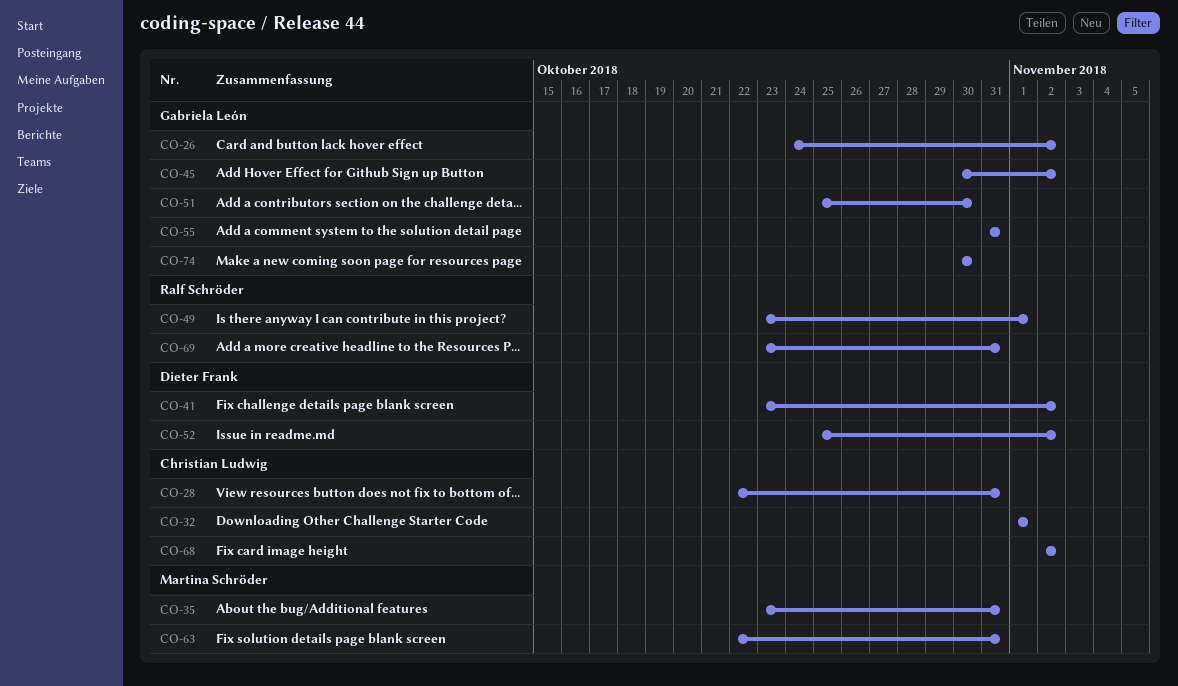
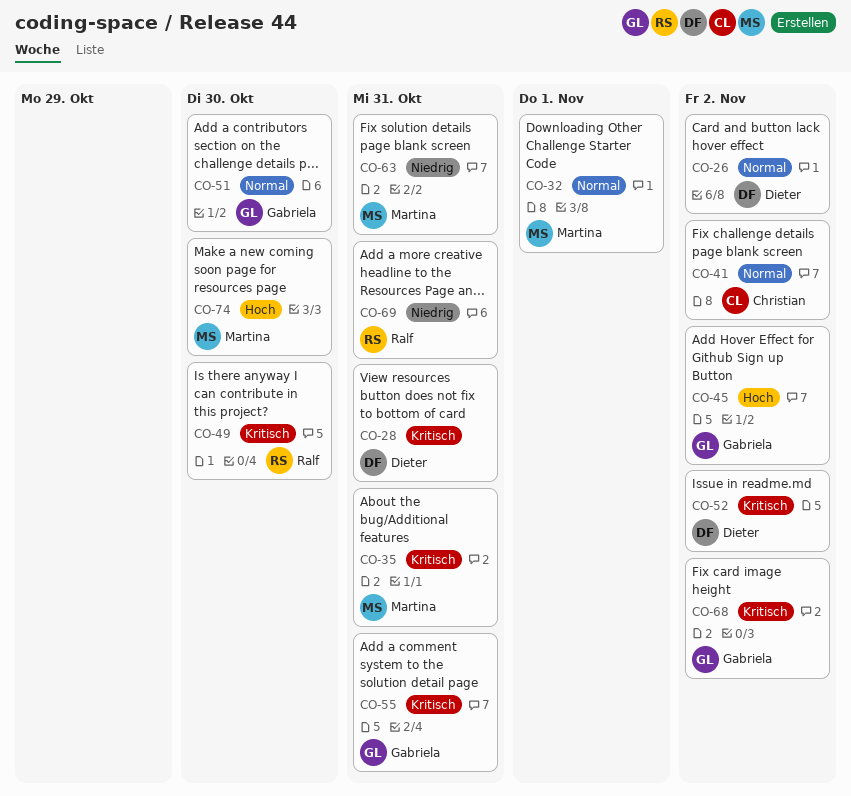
CO-26, owner: Gabriela León -> Dieter Frank
CO-28, owner: Christian Ludwig -> Dieter Frank
CO-32, owner: Christian Ludwig -> Martina Schröder
CO-41, owner: Dieter Frank -> Christian Ludwig
CO-49, due: Nov 1 -> Oct 30
CO-68, owner: Christian Ludwig -> Gabriela León
CO-74, owner: Gabriela León -> Martina Schröder

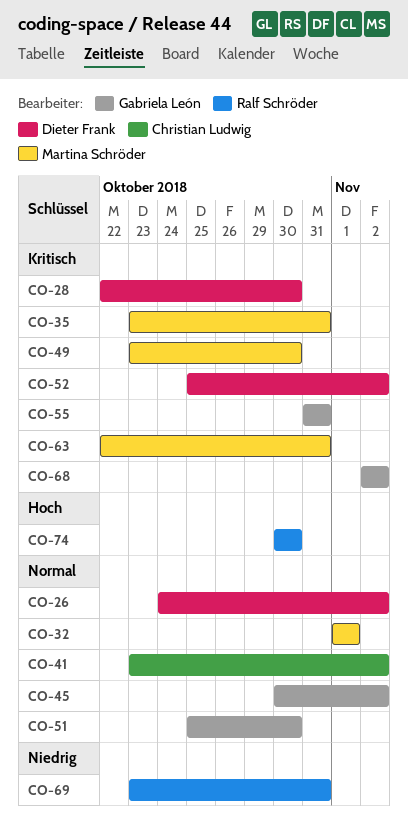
CO-28, due: Oct 31 -> Oct 30
CO-45, priority: Hoch -> Normal
CO-49, owner: Ralf Schröder -> Martina Schröder
CO-63, priority: Niedrig -> Kritisch
CO-74, owner: Martina Schröder -> Ralf Schröder

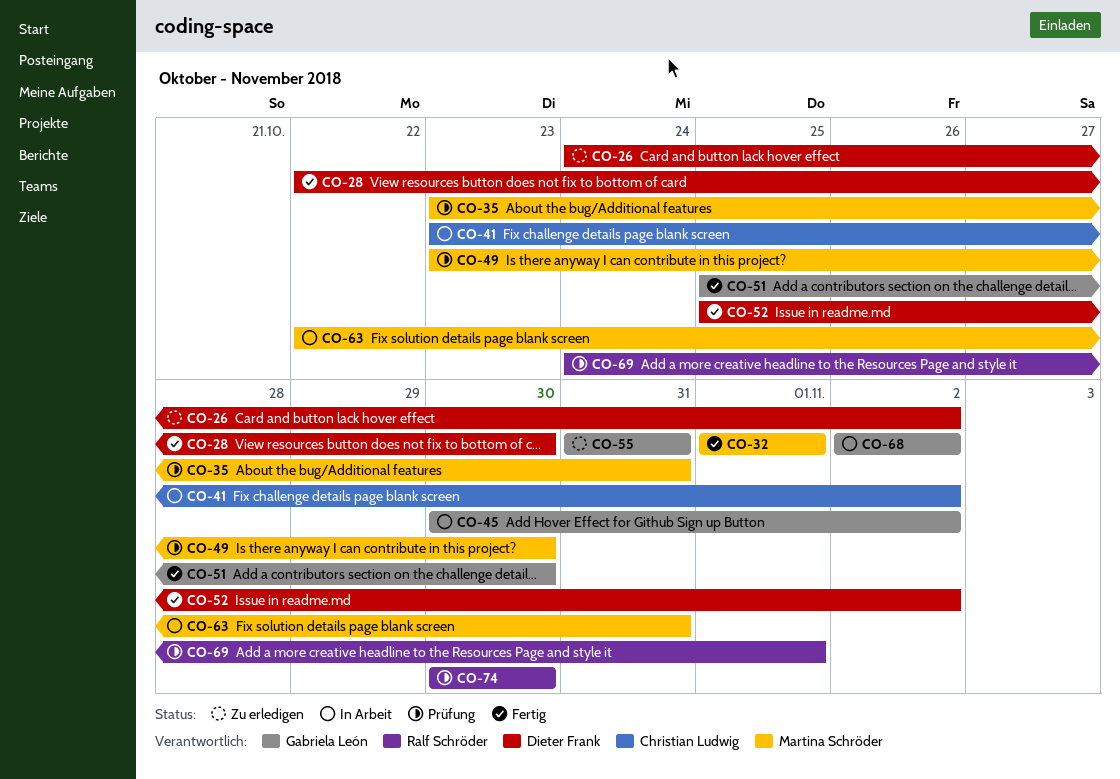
CO-69, start: Oct 23 -> Oct 24
CO-69, due: Oct 31 -> Nov 1

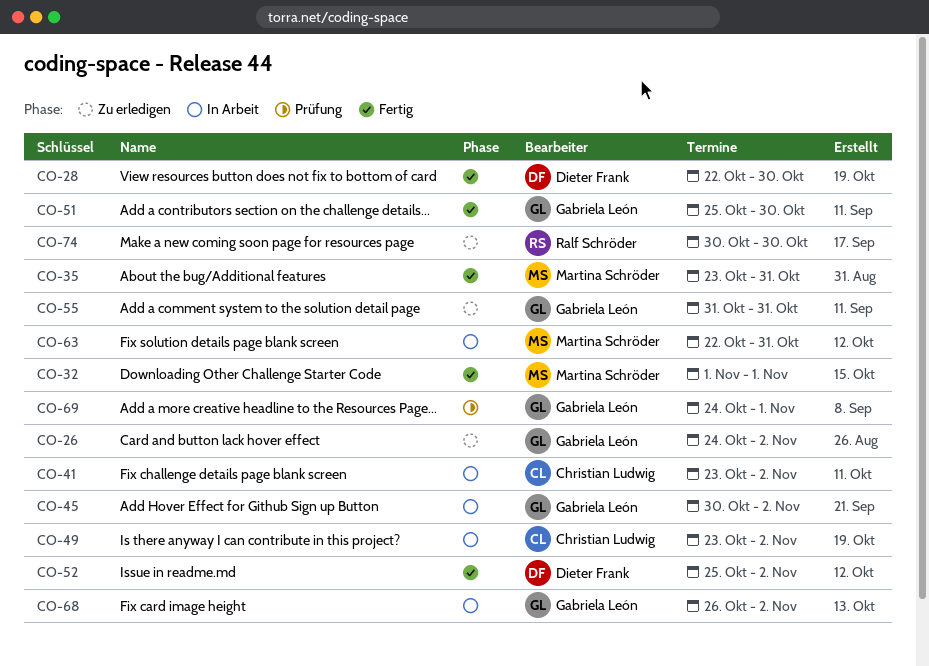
CO-26, owner: Dieter Frank -> Gabriela León
CO-35, status: Prüfung -> Fertig
CO-49, status: Prüfung -> In Arbeit
CO-49, owner: Martina Schröder -> Christian Ludwig
CO-49, due: Oct 30 -> Nov 2
CO-68, start: Nov 2 -> Oct 26
CO-69, owner: Ralf Schröder -> Gabriela León
CO-74, status: Prüfung -> Zu erledigen

